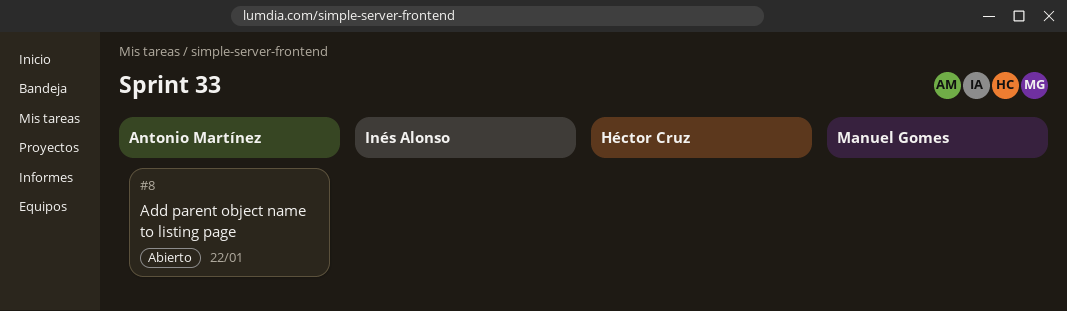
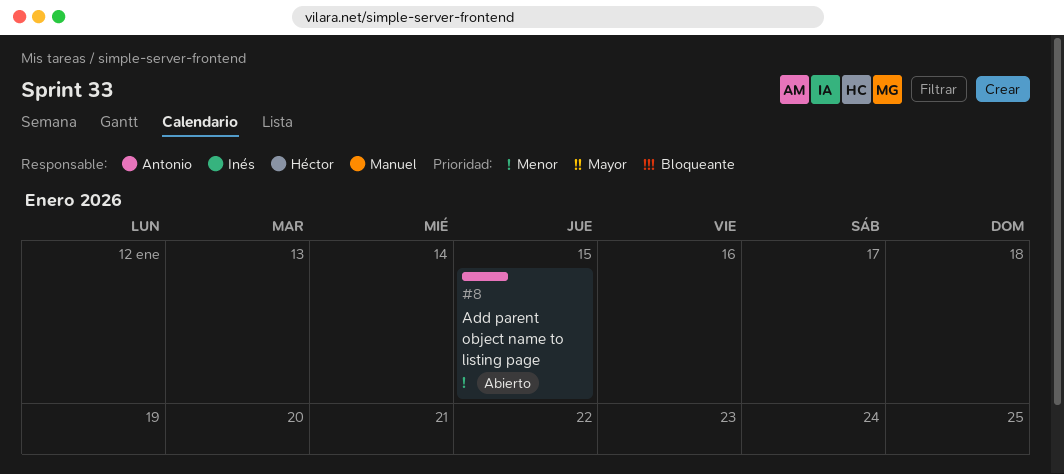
#8, due: Jan 22 -> Jan 15

